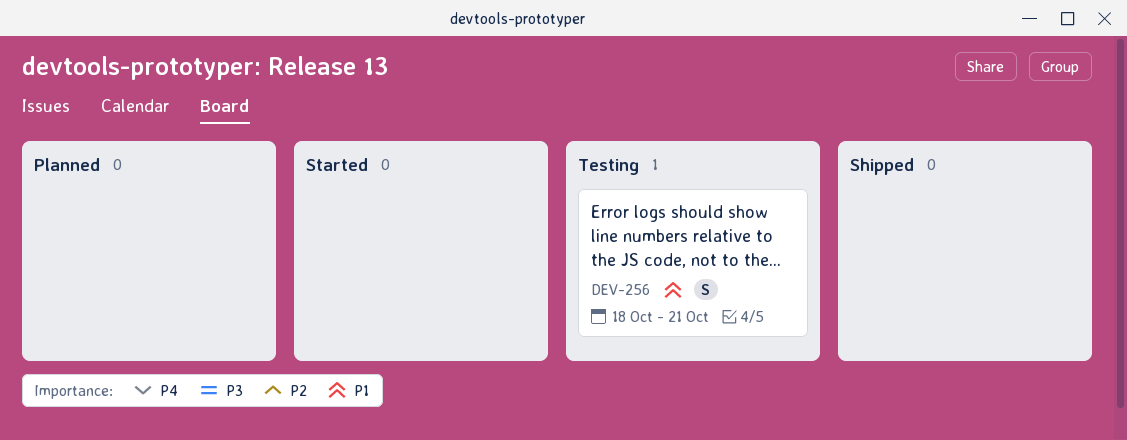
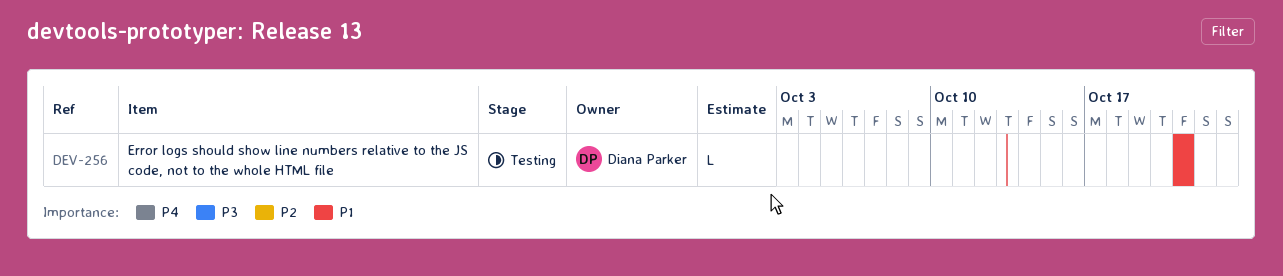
DEV-256, estimate: S -> L
DEV-256, start: Oct 18 -> Oct 21

